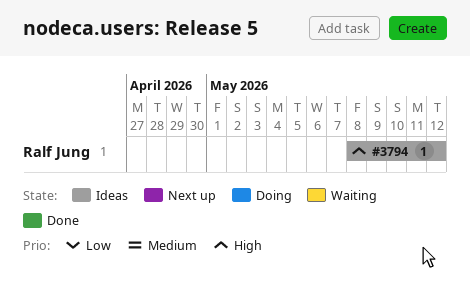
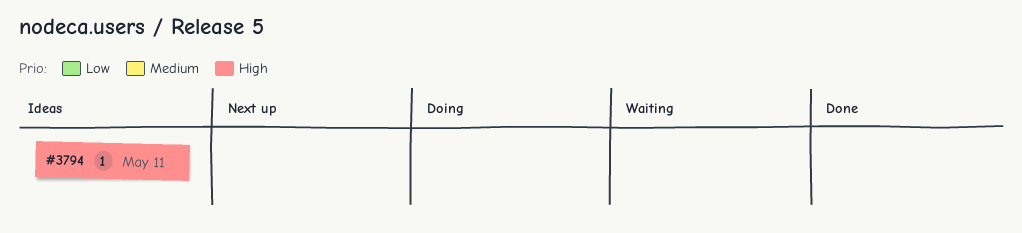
#3794, due: May 12 -> May 11

